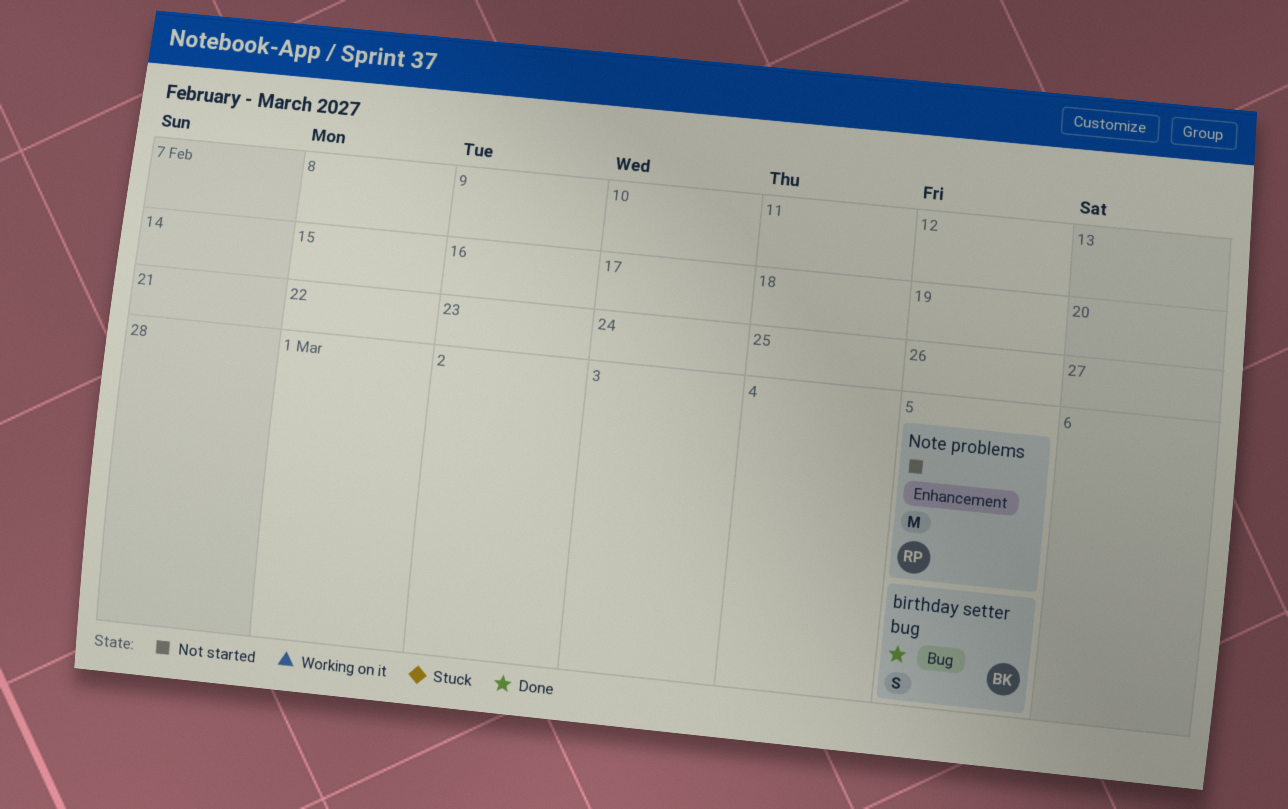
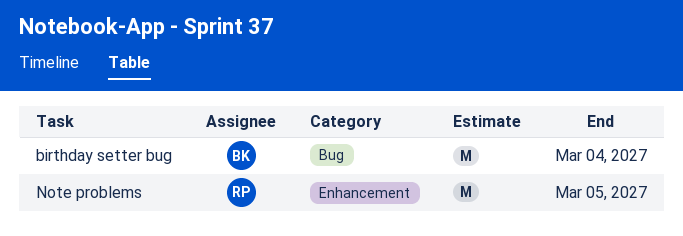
birthday setter bug, estimate: S -> M
birthday setter bug, due: Mar 5 -> Mar 4

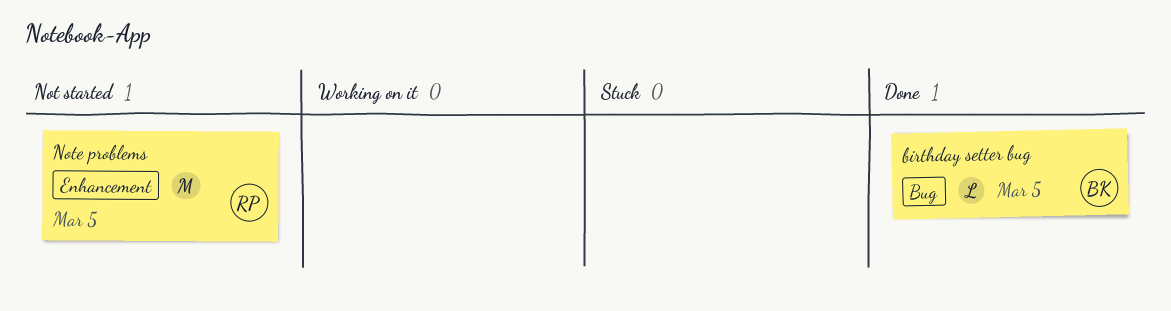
birthday setter bug, estimate: M -> L
birthday setter bug, due: Mar 4 -> Mar 5

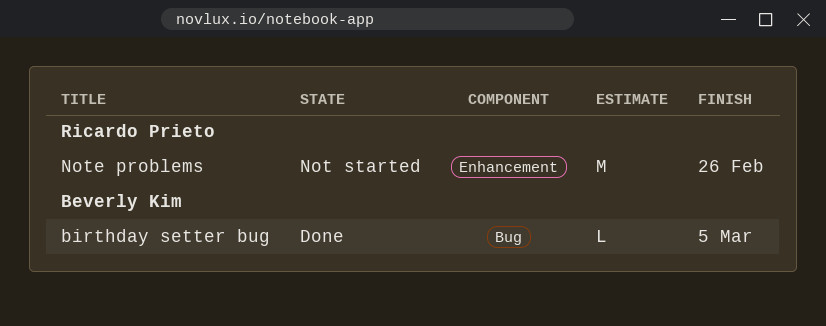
Note problems, due: Mar 5 -> Feb 26

